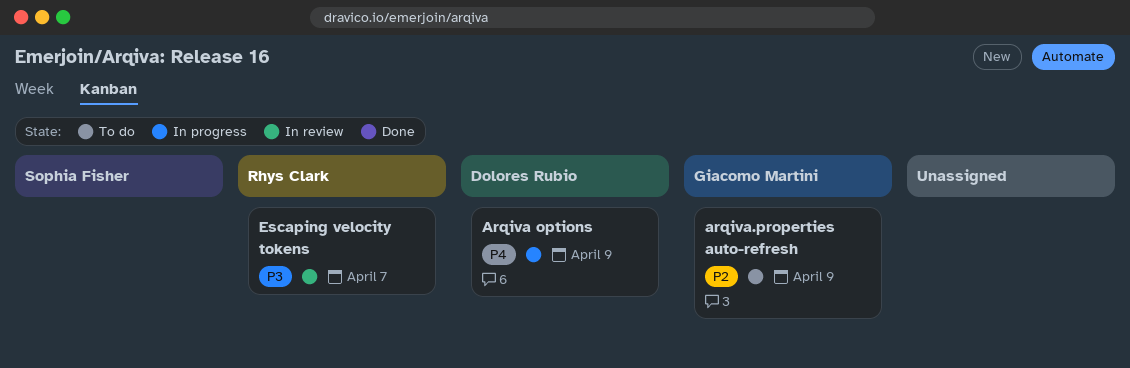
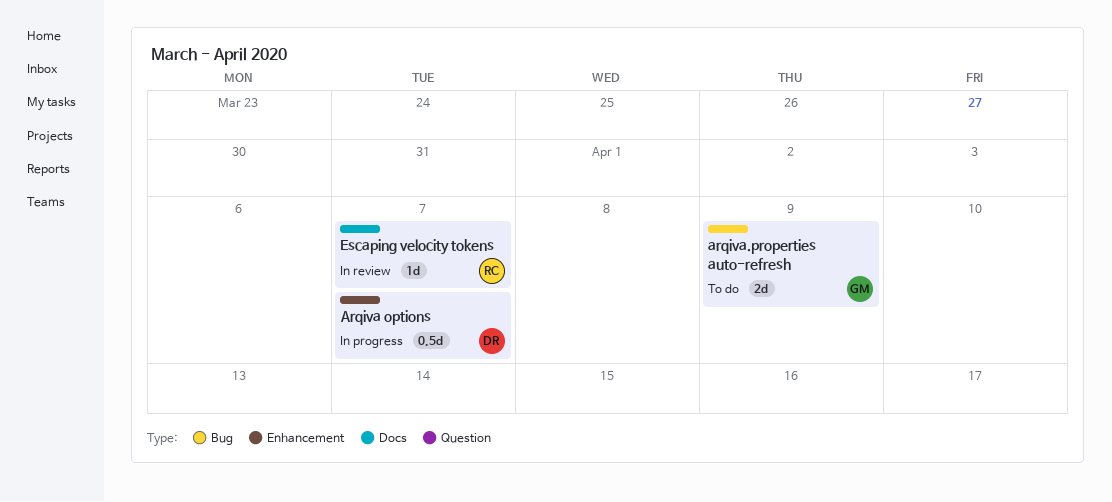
Arqiva options, due: Apr 9 -> Apr 7

